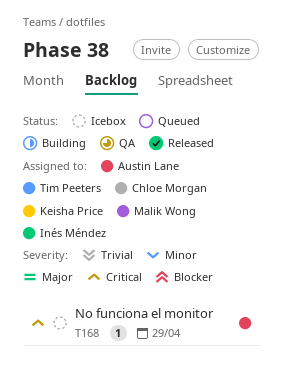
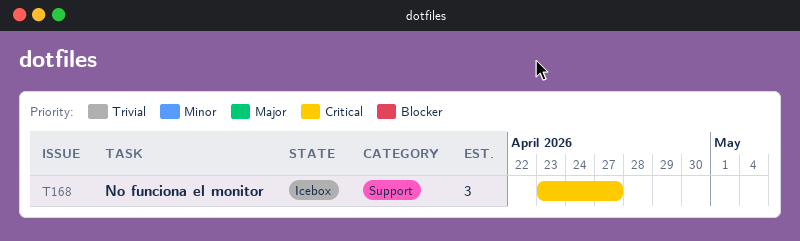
T168, estimate: 1 -> 3
T168, due: Apr 29 -> Apr 27

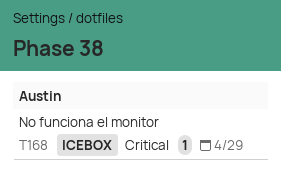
T168, estimate: 3 -> 1
T168, due: Apr 27 -> Apr 29

